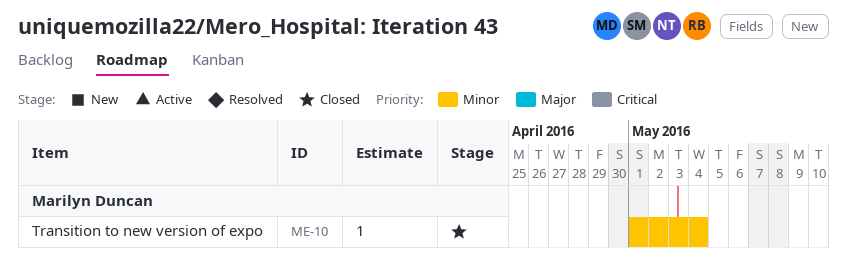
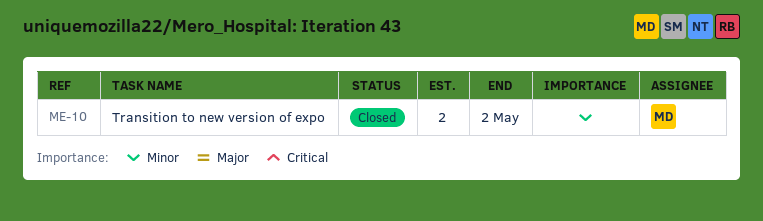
ME-10, estimate: 1 -> 2
ME-10, due: May 4 -> May 2

